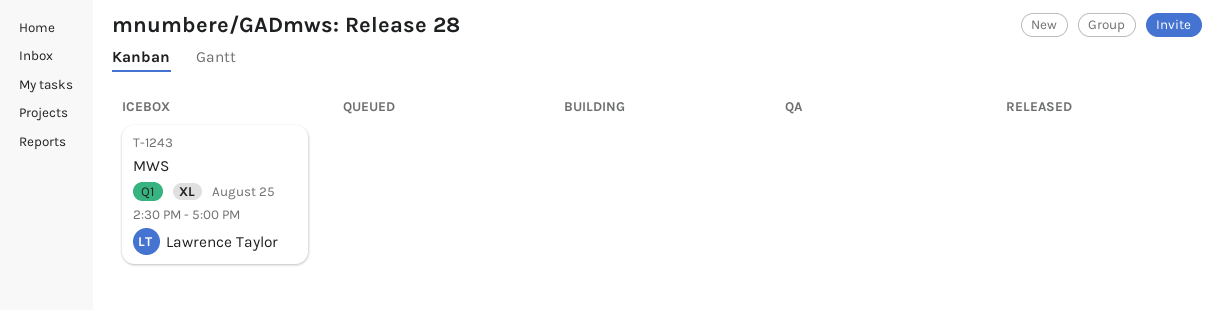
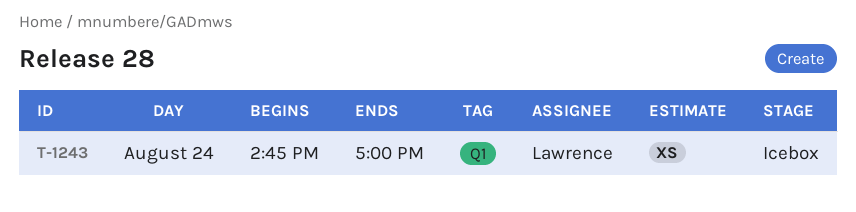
T-1243, estimate: XL -> XS
T-1243, day: Aug 25 -> Aug 24
T-1243, begins: 14:30 -> 14:45

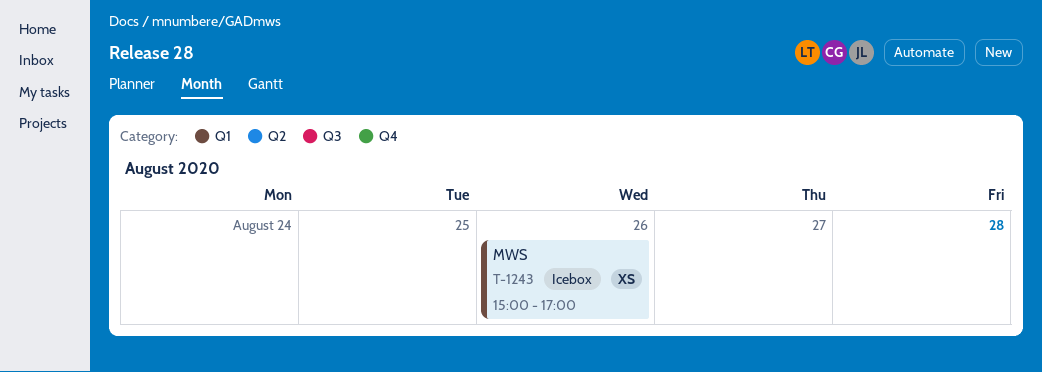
T-1243, day: Aug 24 -> Aug 26
T-1243, begins: 14:45 -> 15:00

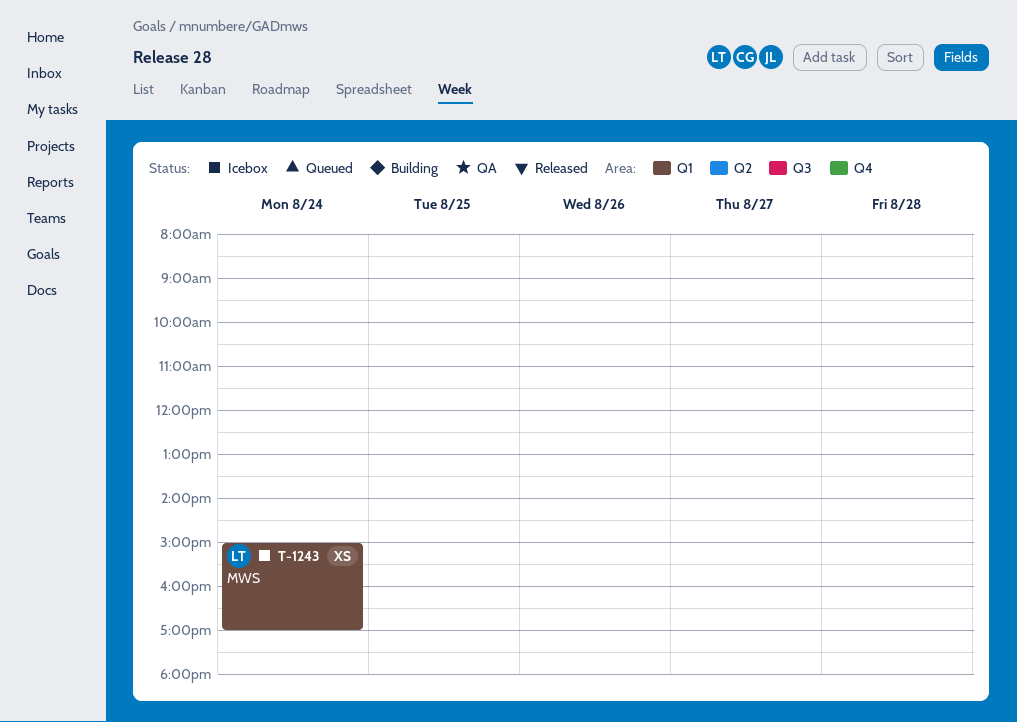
T-1243, day: Aug 26 -> Aug 24

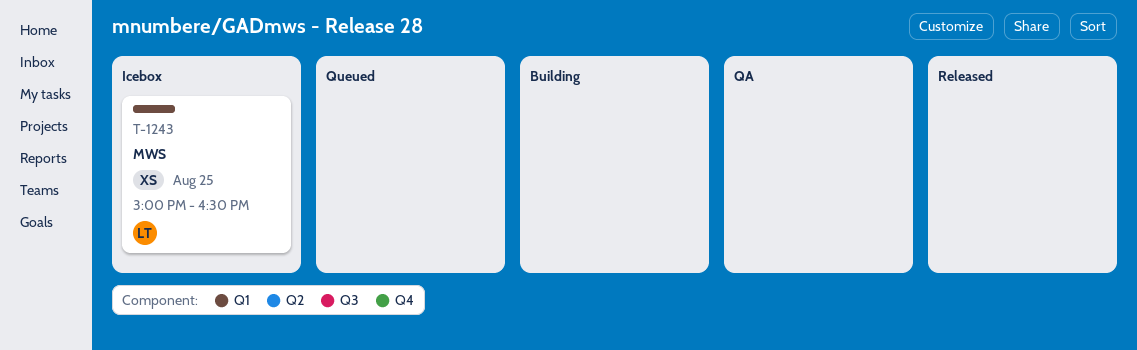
T-1243, day: Aug 24 -> Aug 25
T-1243, ends: 17:00 -> 16:30

